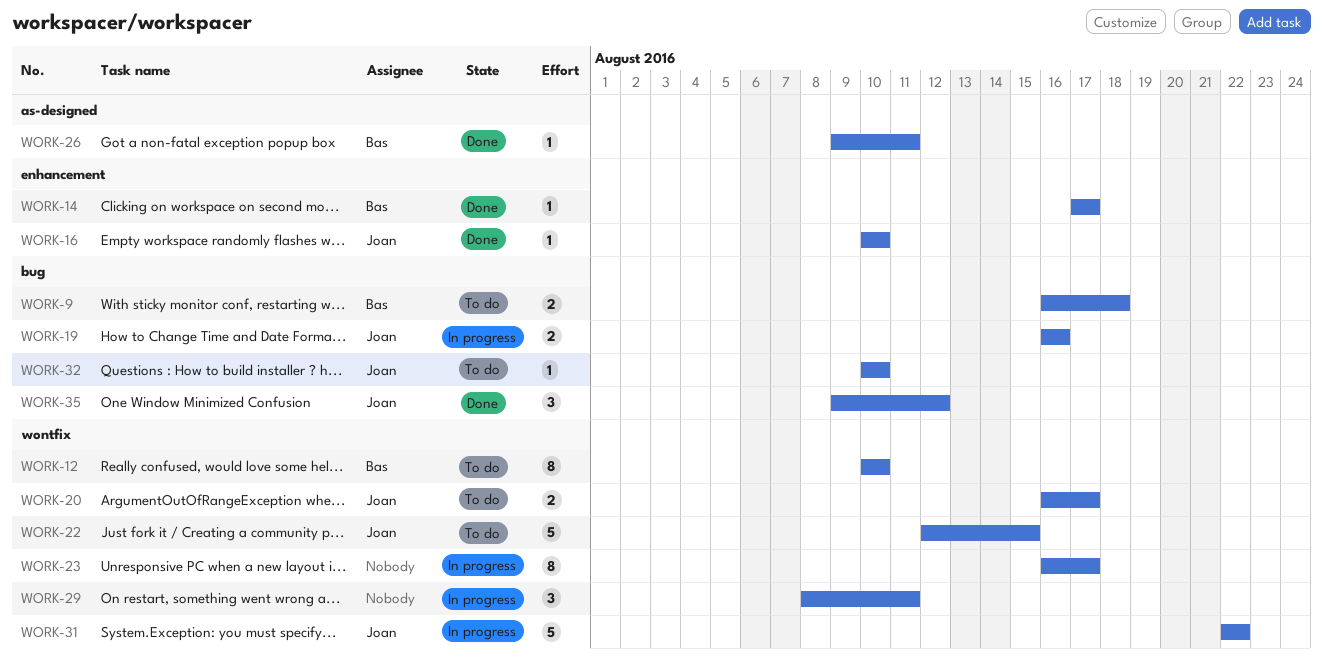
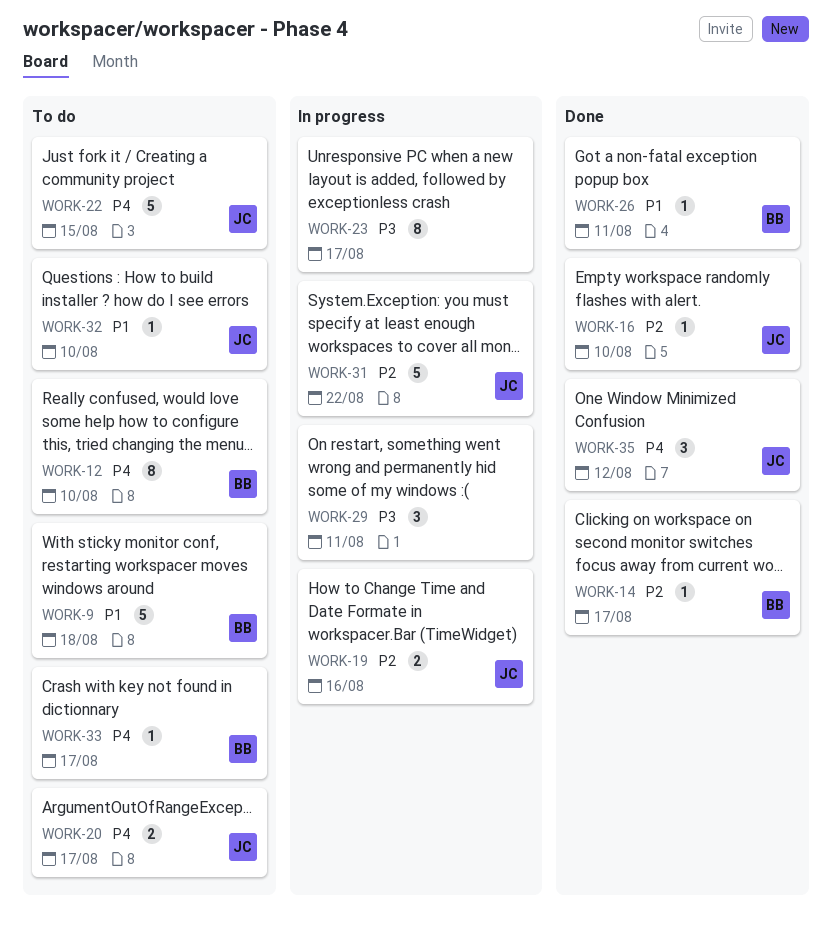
WORK-9, estimate: 2 -> 5
WORK-33: none -> present

